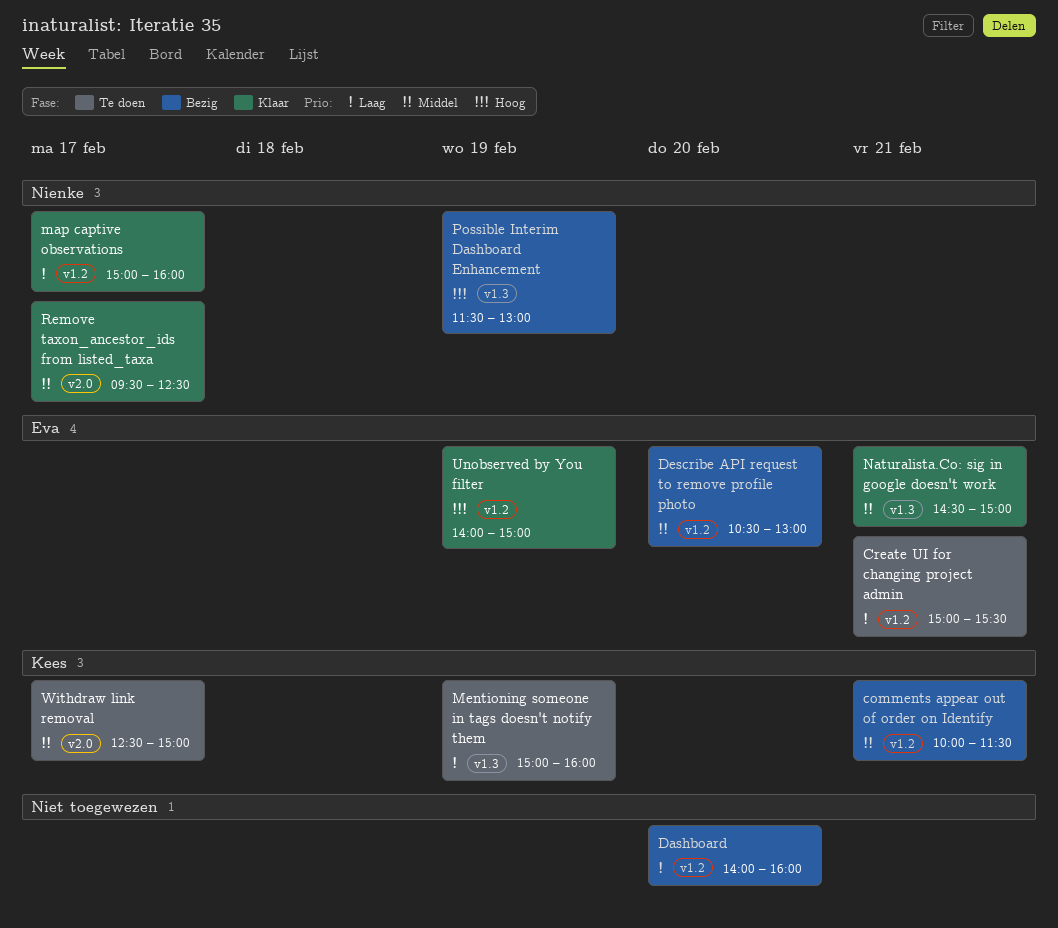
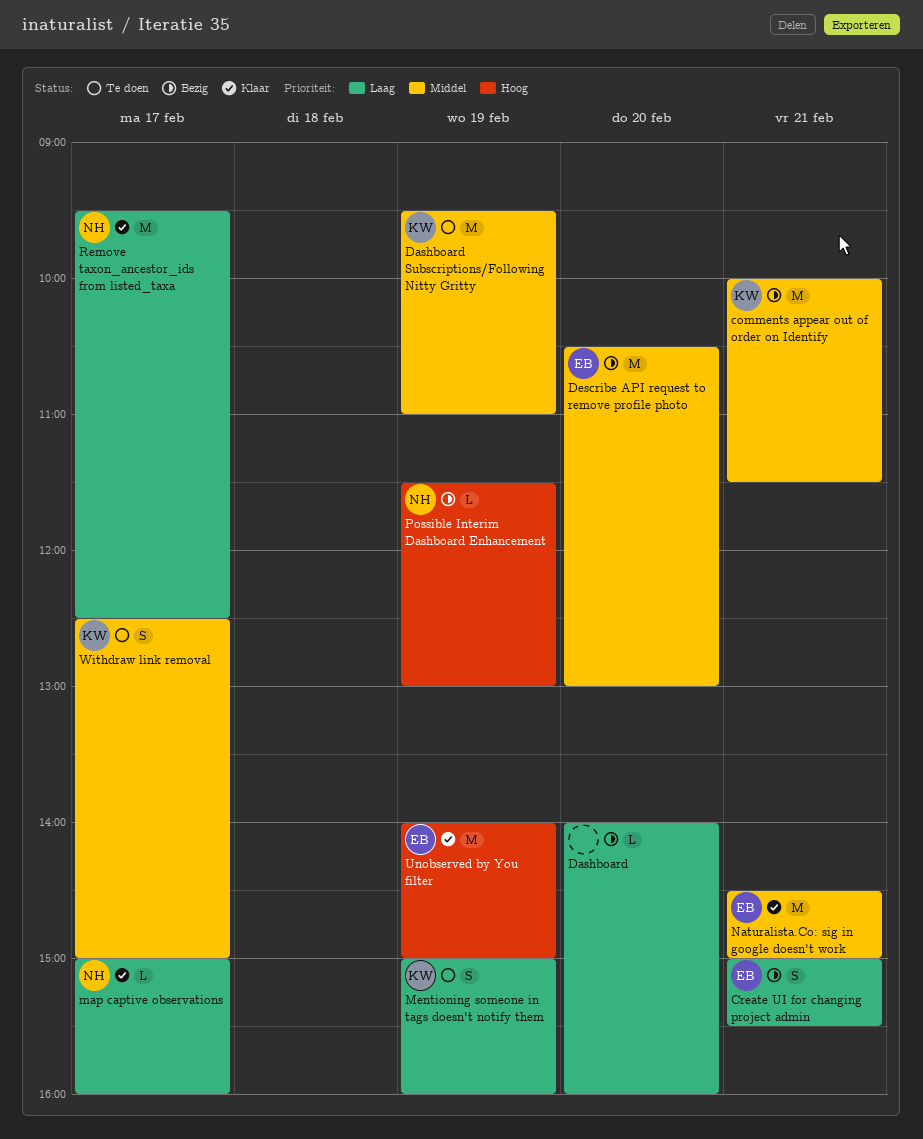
Create UI for changing project admin, status: Te doen -> Bezig
Dashboard Subscriptions/Following Nitty Gritty: none -> present
Remove taxon_ancestor_ids from listed_taxa, priority: Middel -> Laag

